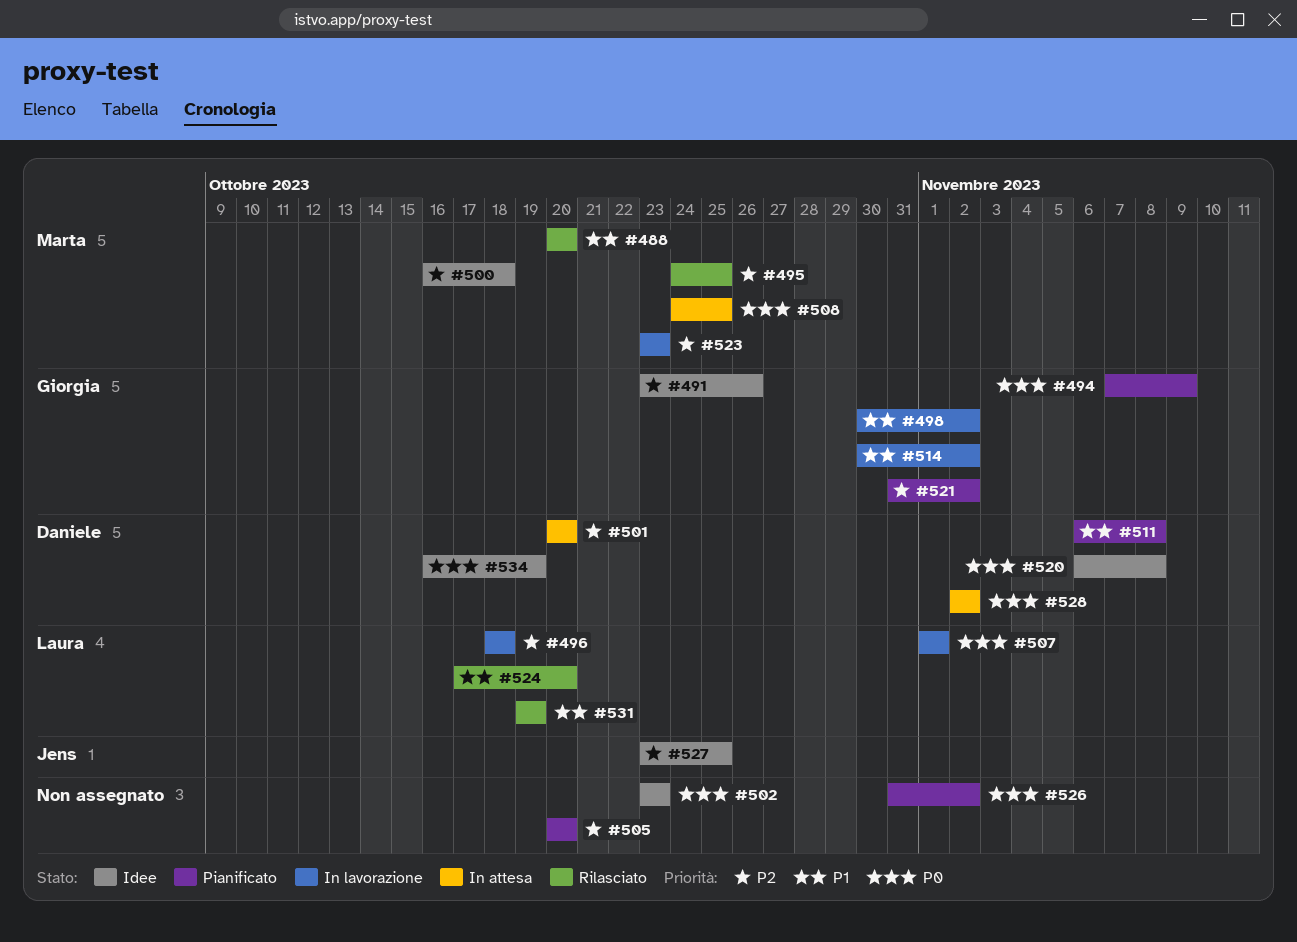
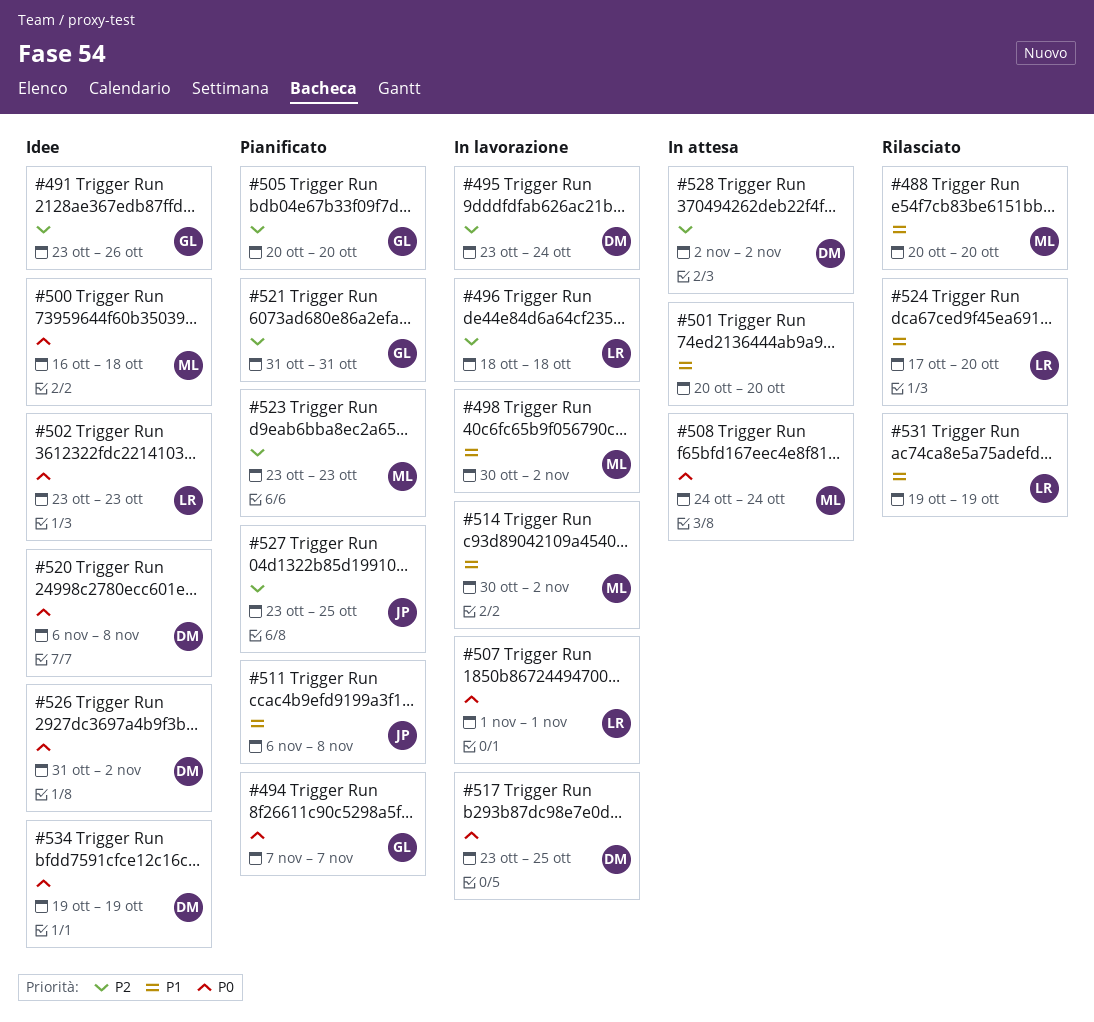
#494, due: Nov 9 -> Nov 7
#495, status: Rilasciato -> In lavorazione
#495, owner: Marta -> Daniele
#495, start: Oct 24 -> Oct 23
#495, due: Oct 25 -> Oct 24
#498, owner: Giorgia -> Marta
#500, priority: P2 -> P0
#501, owner: Daniele -> none
#501, priority: P2 -> P1
#502, owner: none -> Laura
#505, owner: none -> Giorgia
#508, due: Oct 25 -> Oct 24
#511, owner: Daniele -> Jens
#514, owner: Giorgia -> Marta
#517: none -> present
#521, due: Nov 2 -> Oct 31
#523, status: In lavorazione -> Pianificato
#526, status: Pianificato -> Idee
#526, owner: none -> Daniele
#527, status: Idee -> Pianificato
#528, priority: P0 -> P2
#534, start: Oct 16 -> Oct 19

